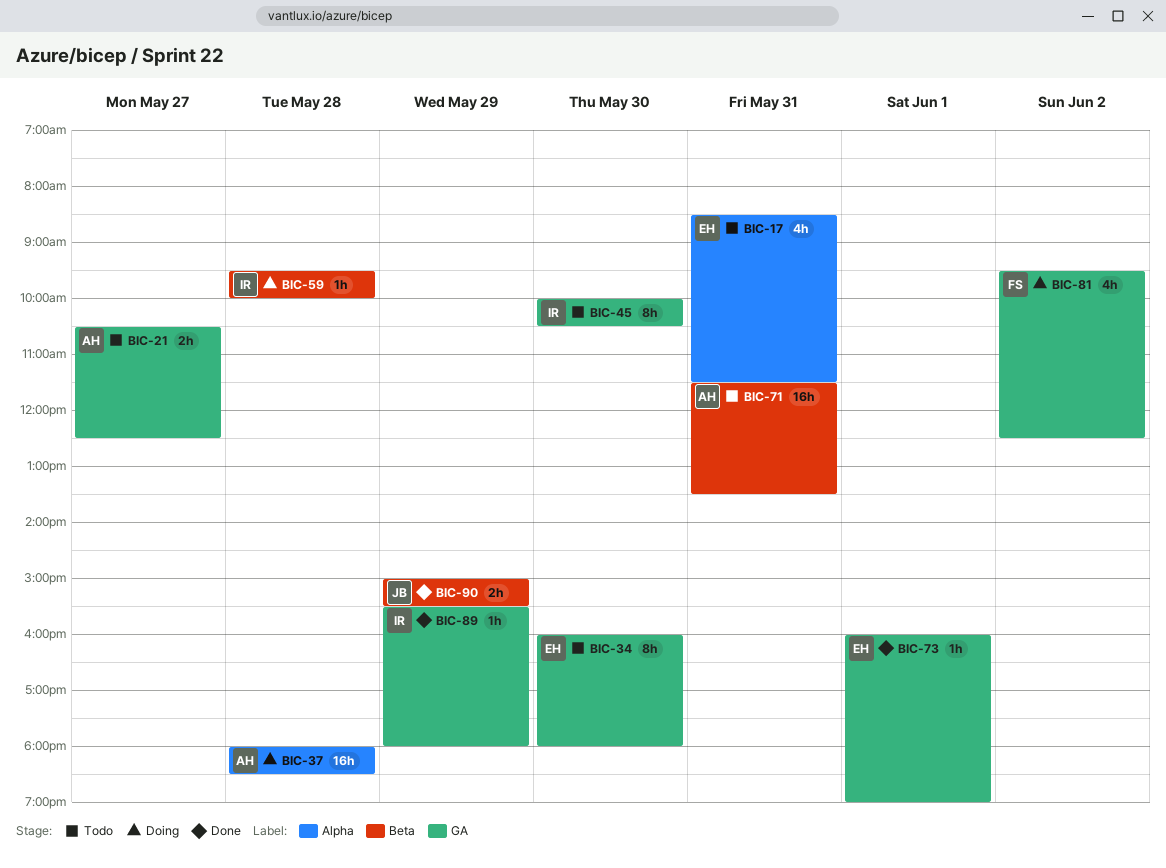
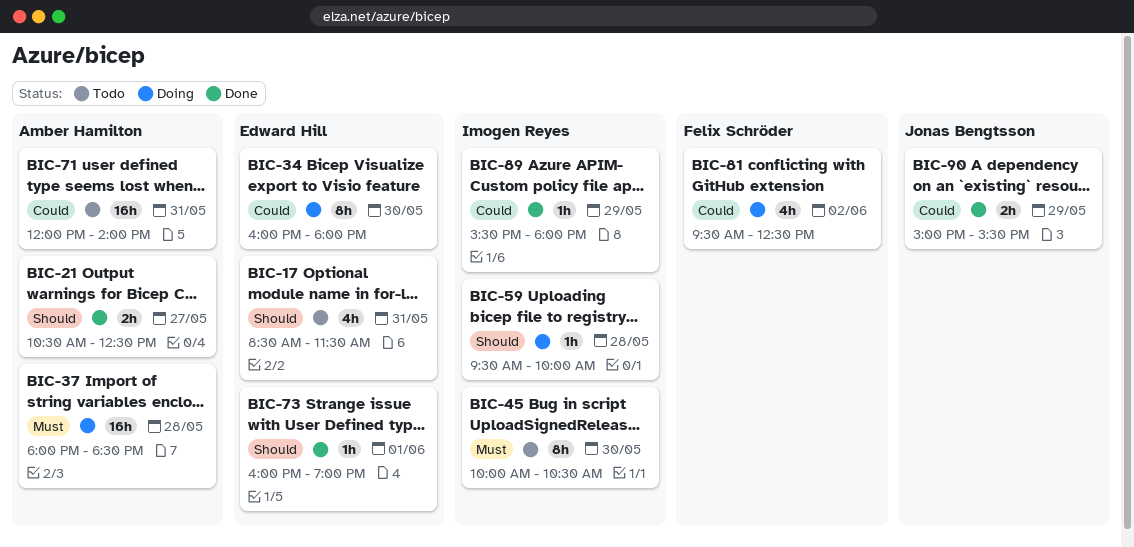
BIC-21, status: Todo -> Done
BIC-34, status: Todo -> Doing
BIC-71, begins: 11:30 -> 12:00
BIC-71, ends: 13:30 -> 14:00

